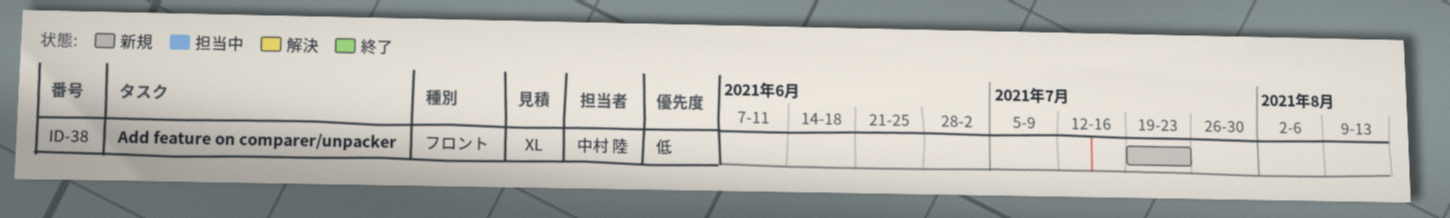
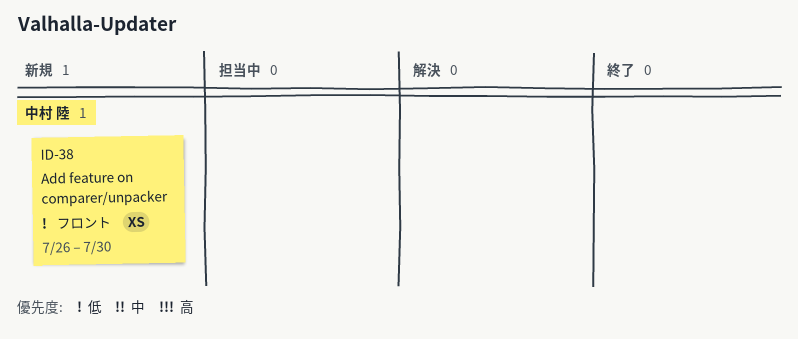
ID-38, estimate: XL -> XS
ID-38, start: Jul 19 -> Jul 26
ID-38, due: Jul 23 -> Jul 30

